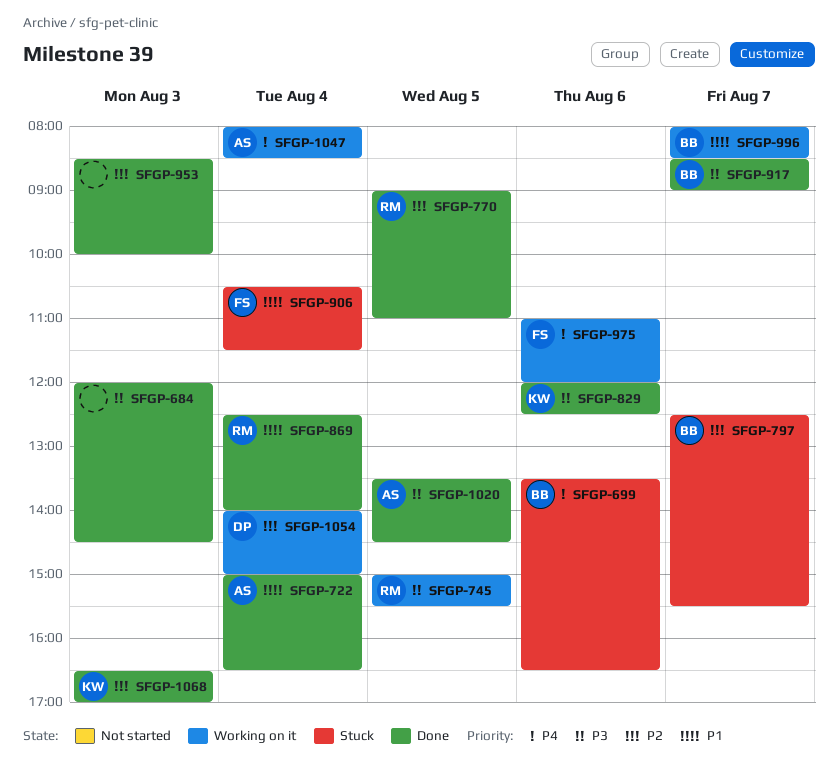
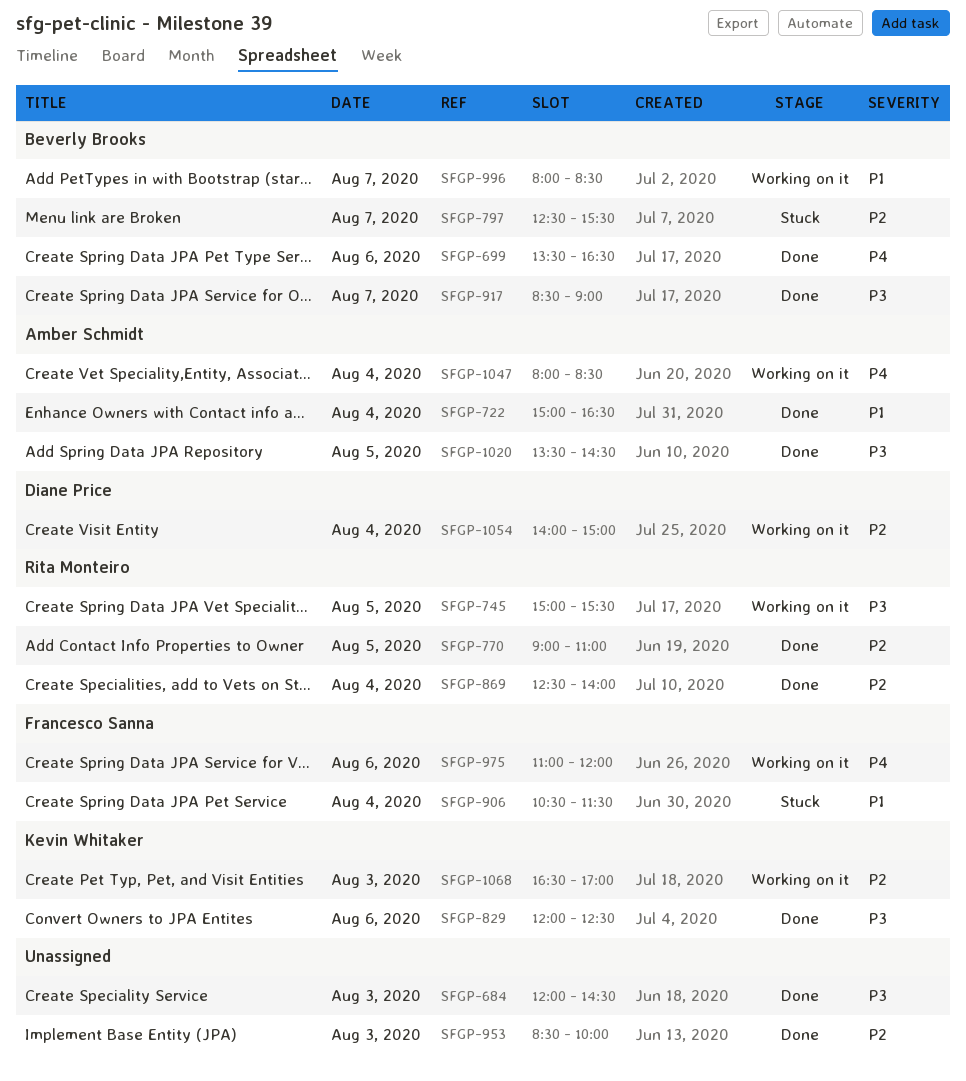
SFGP-699, status: Stuck -> Done
SFGP-869, priority: P1 -> P2
SFGP-1068, status: Done -> Working on it

